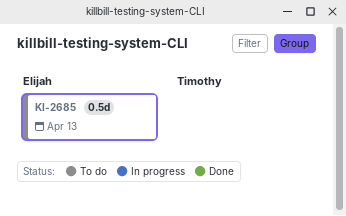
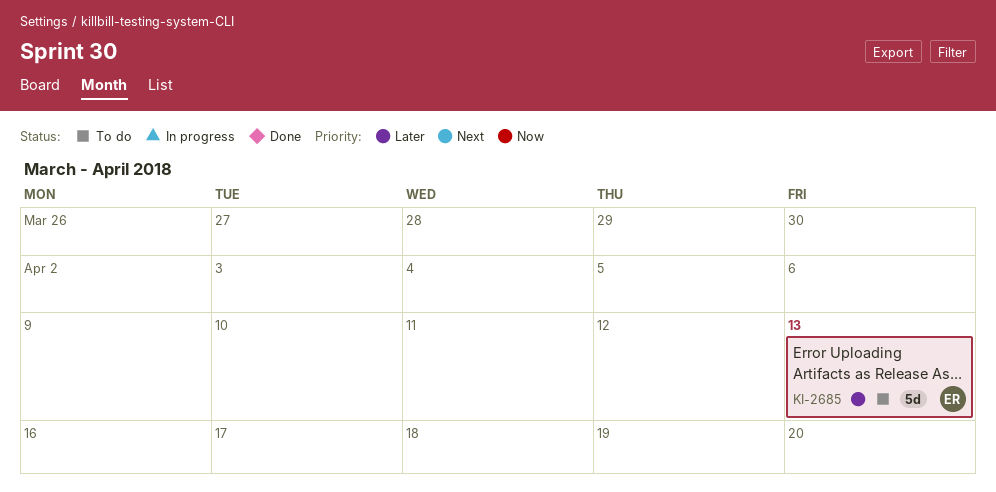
KI-2685, estimate: 0.5d -> 5d

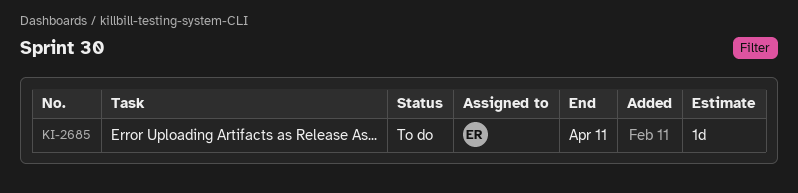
KI-2685, estimate: 5d -> 1d
KI-2685, due: Apr 13 -> Apr 11

